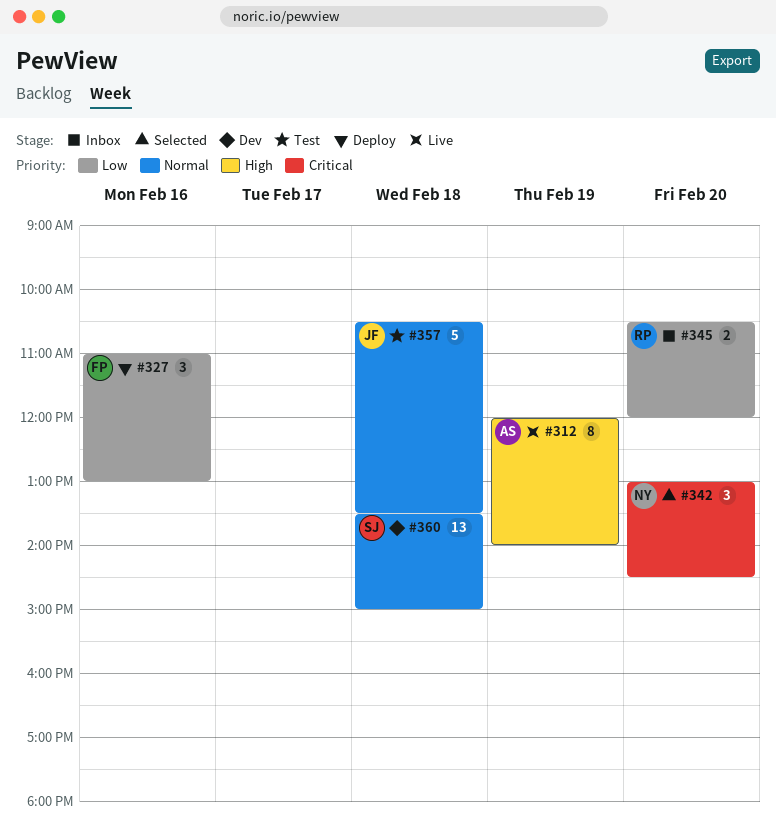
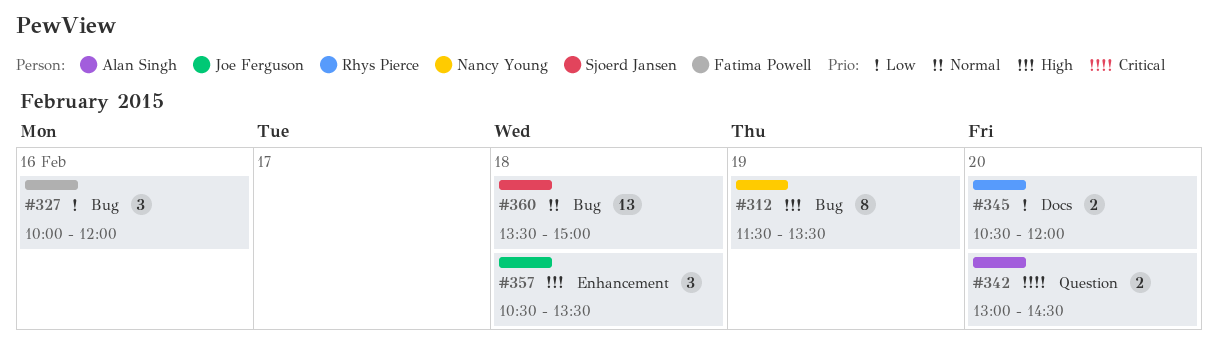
#312, owner: Alan Singh -> Nancy Young
#312, begins: 12:00 -> 11:30
#312, ends: 14:00 -> 13:30
#327, begins: 11:00 -> 10:00
#327, ends: 13:00 -> 12:00
#342, owner: Nancy Young -> Alan Singh
#342, estimate: 3 -> 2
#357, priority: Normal -> High
#357, estimate: 5 -> 3

